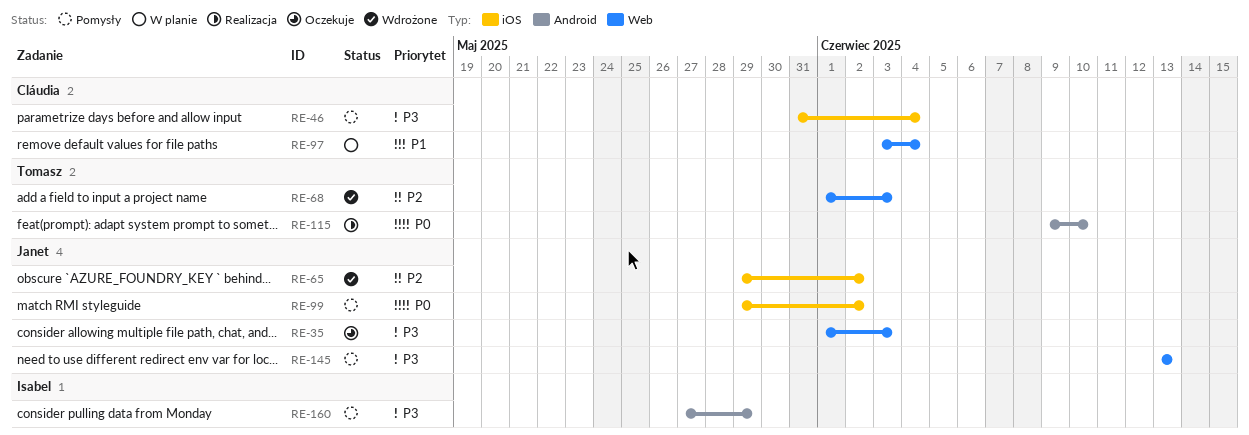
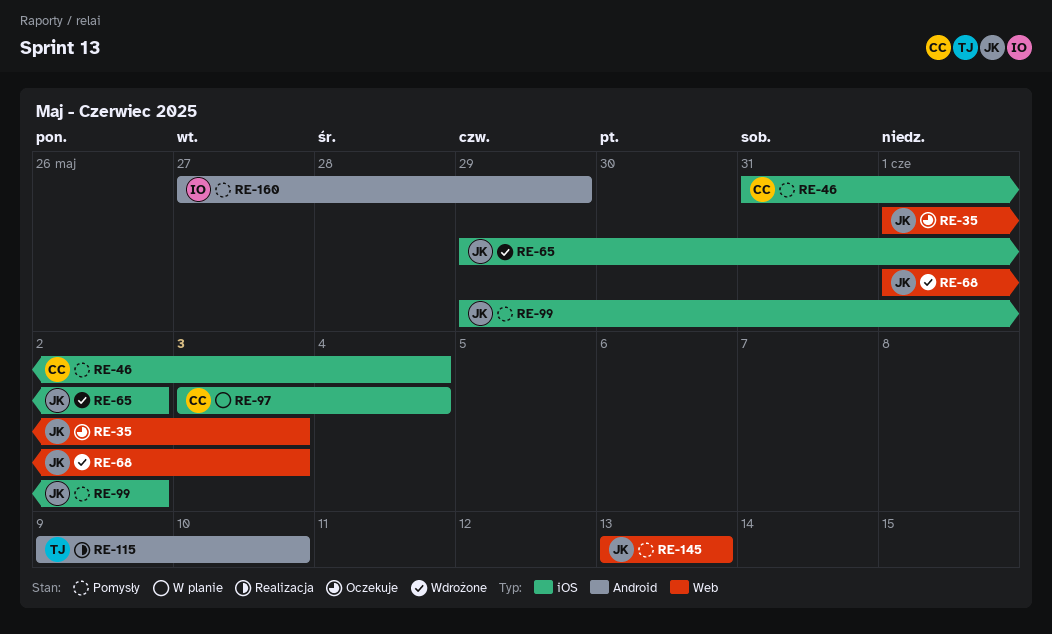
RE-68, owner: Tomasz -> Janet
RE-97, label: Web -> iOS

